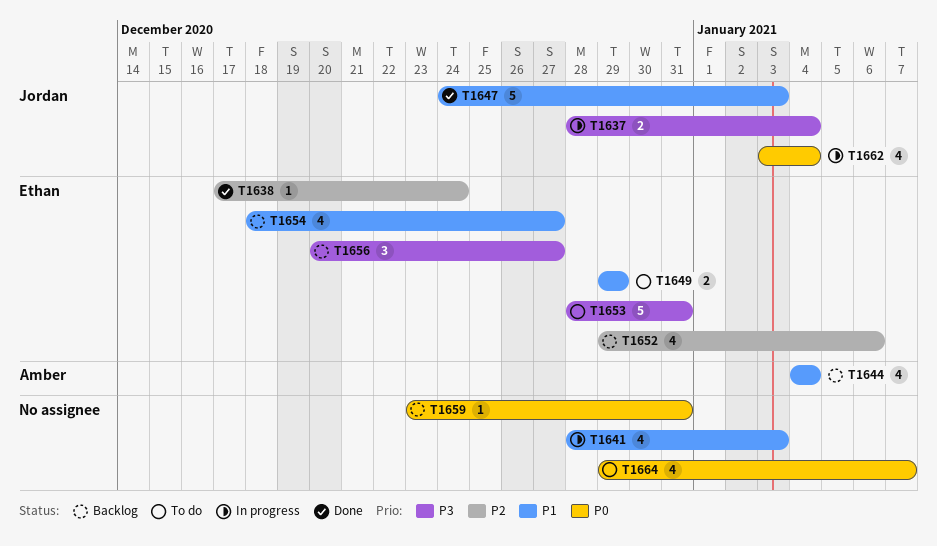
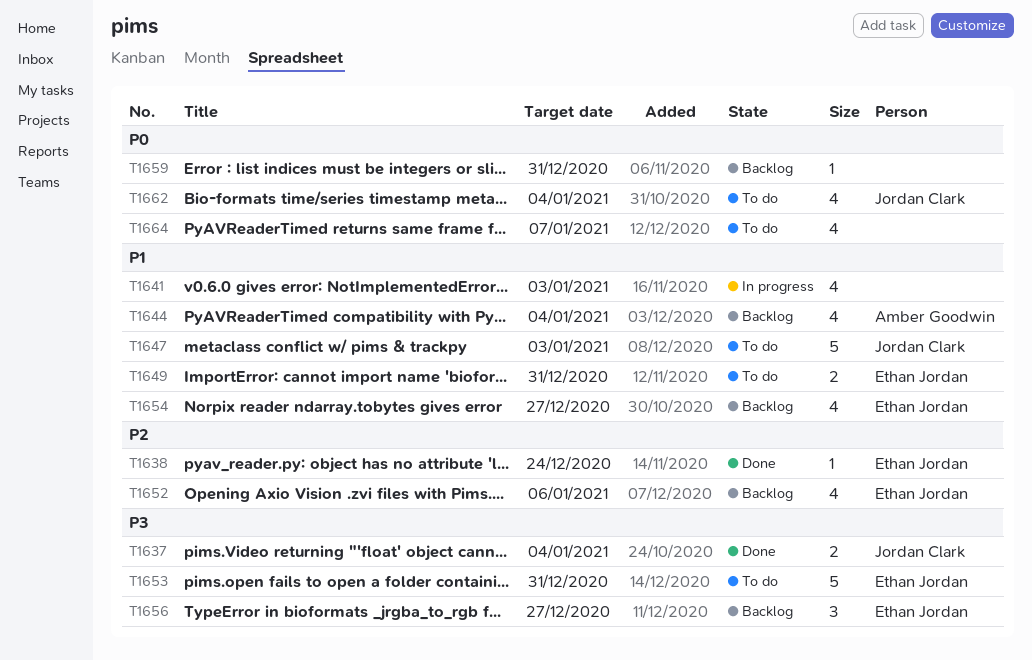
T1637, status: In progress -> Done
T1647, status: Done -> To do
T1649, due: Dec 29 -> Dec 31
T1662, status: In progress -> To do

